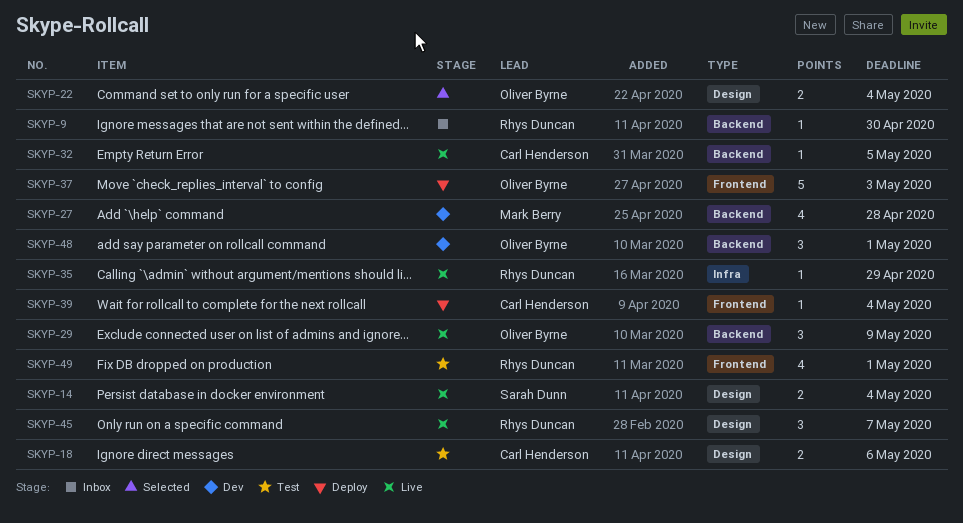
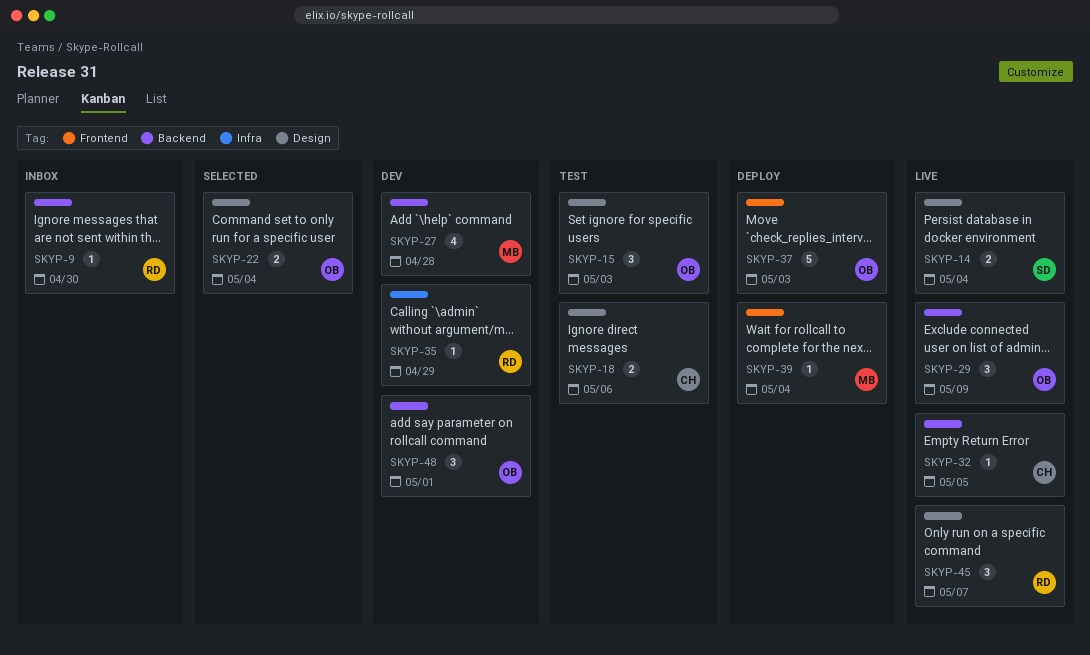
SKYP-15: none -> present
SKYP-35, status: Live -> Dev
SKYP-39, owner: Carl Henderson -> Mark Berry
SKYP-49: present -> none

